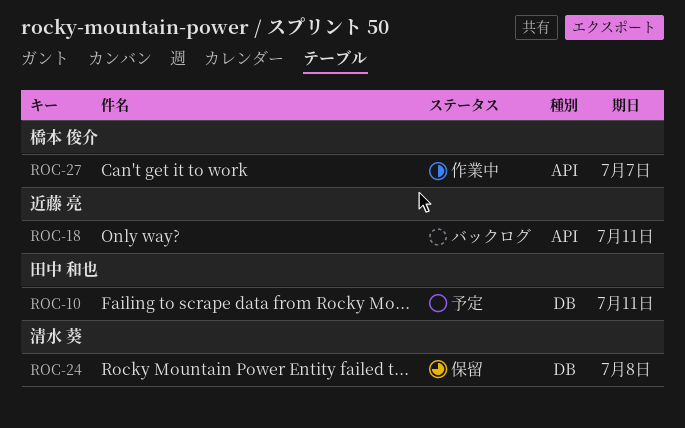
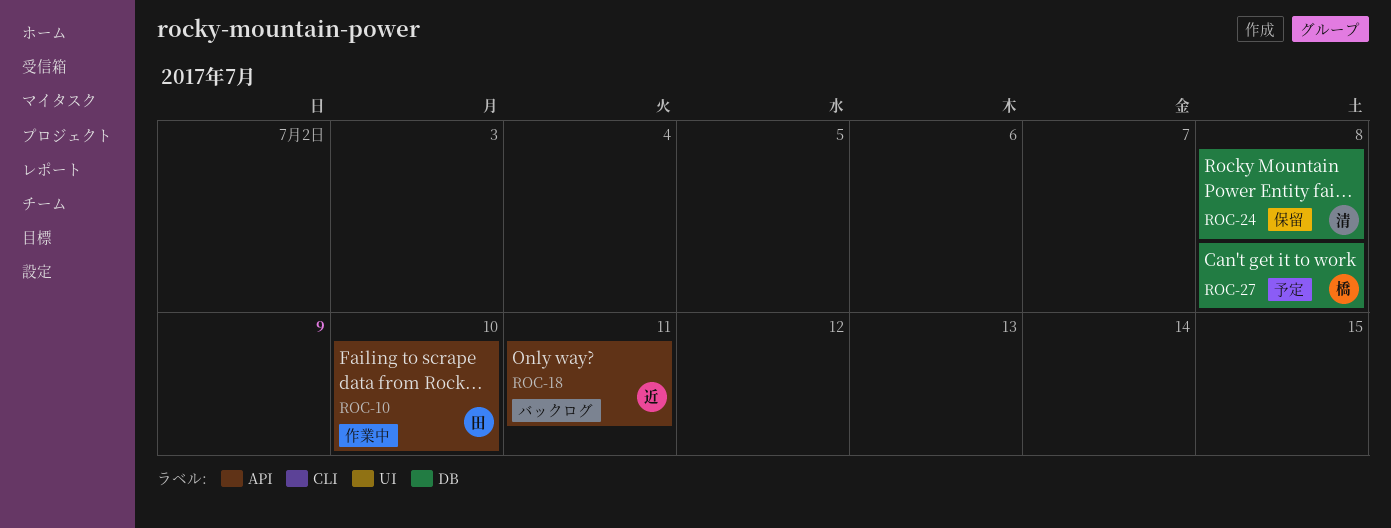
ROC-10, status: 予定 -> 作業中
ROC-10, label: DB -> API
ROC-10, due: Jul 11 -> Jul 10
ROC-27, status: 作業中 -> 予定
ROC-27, label: API -> DB
ROC-27, due: Jul 7 -> Jul 8

